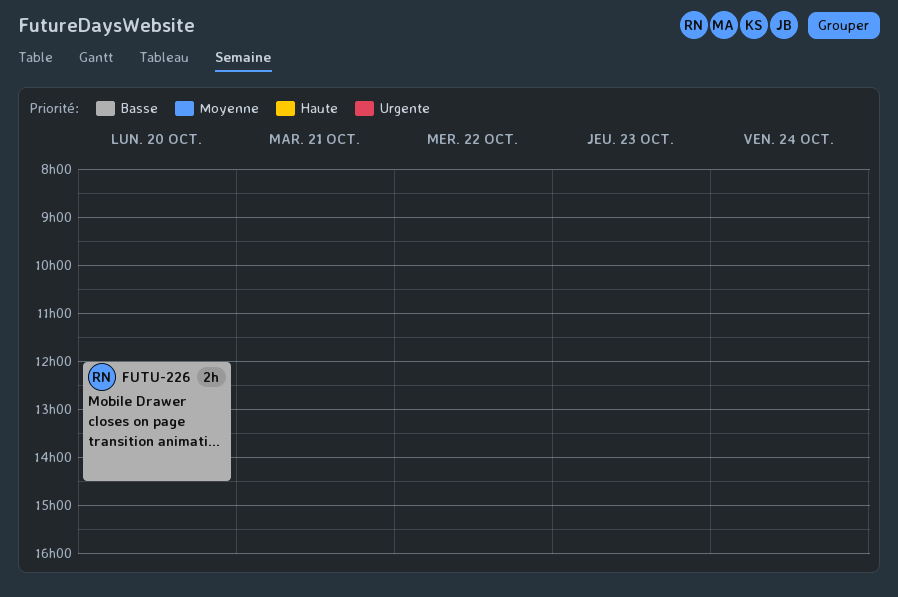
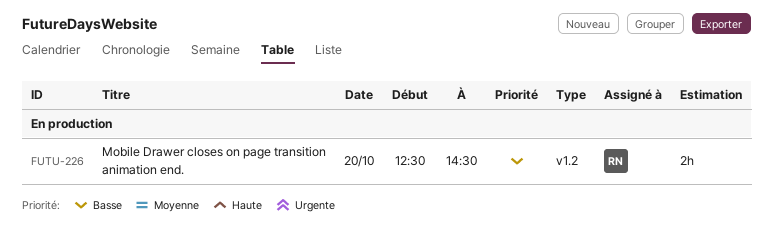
FUTU-226, begins: 12:00 -> 12:30

